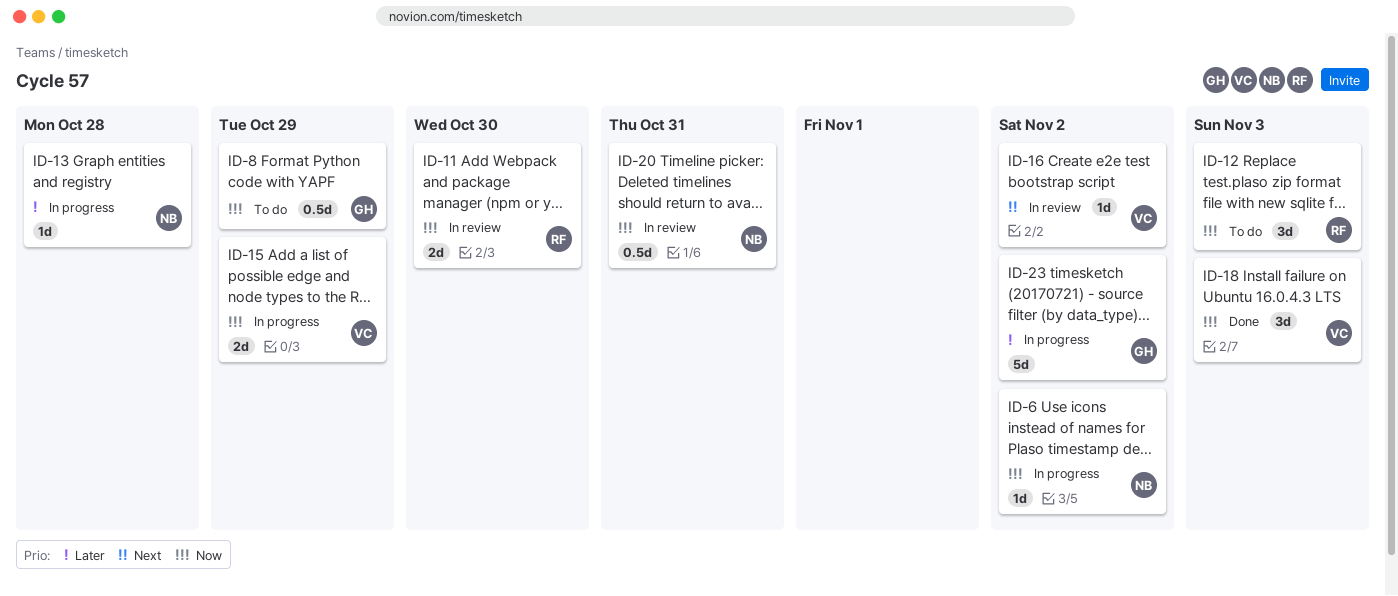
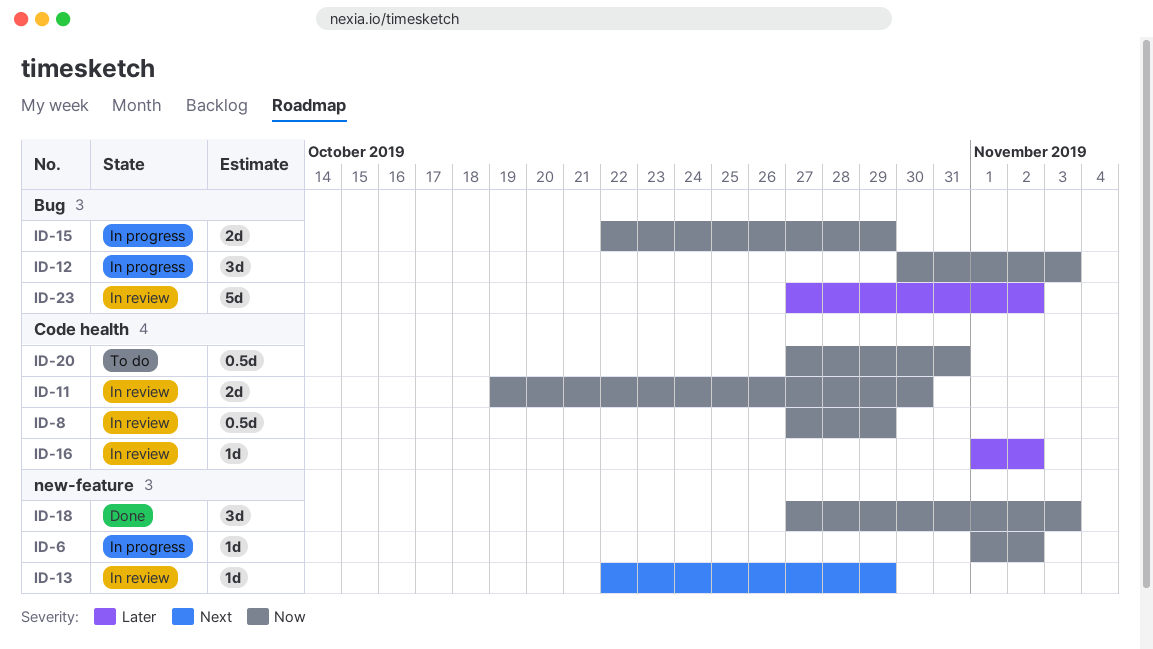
ID-8, status: To do -> In review
ID-12, status: To do -> In progress
ID-13, status: In progress -> In review
ID-13, priority: Later -> Next
ID-13, due: Oct 28 -> Oct 29
ID-16, priority: Next -> Later
ID-20, status: In review -> To do
ID-23, status: In progress -> In review

